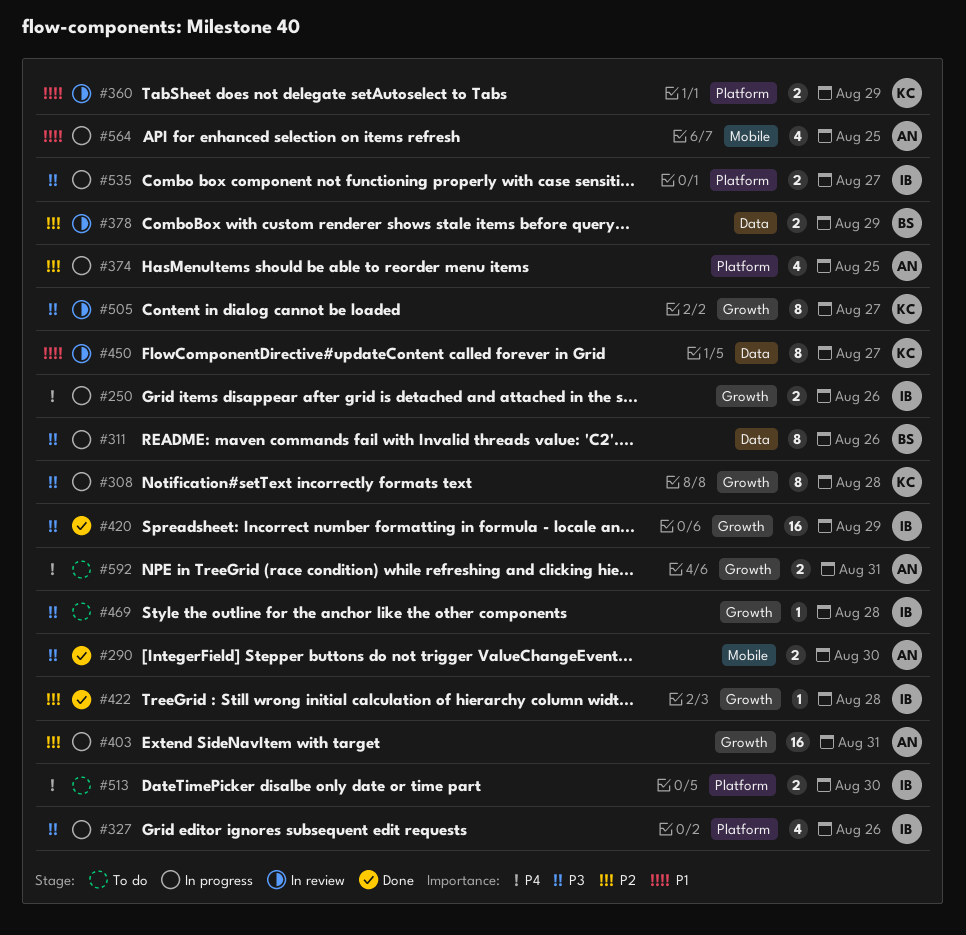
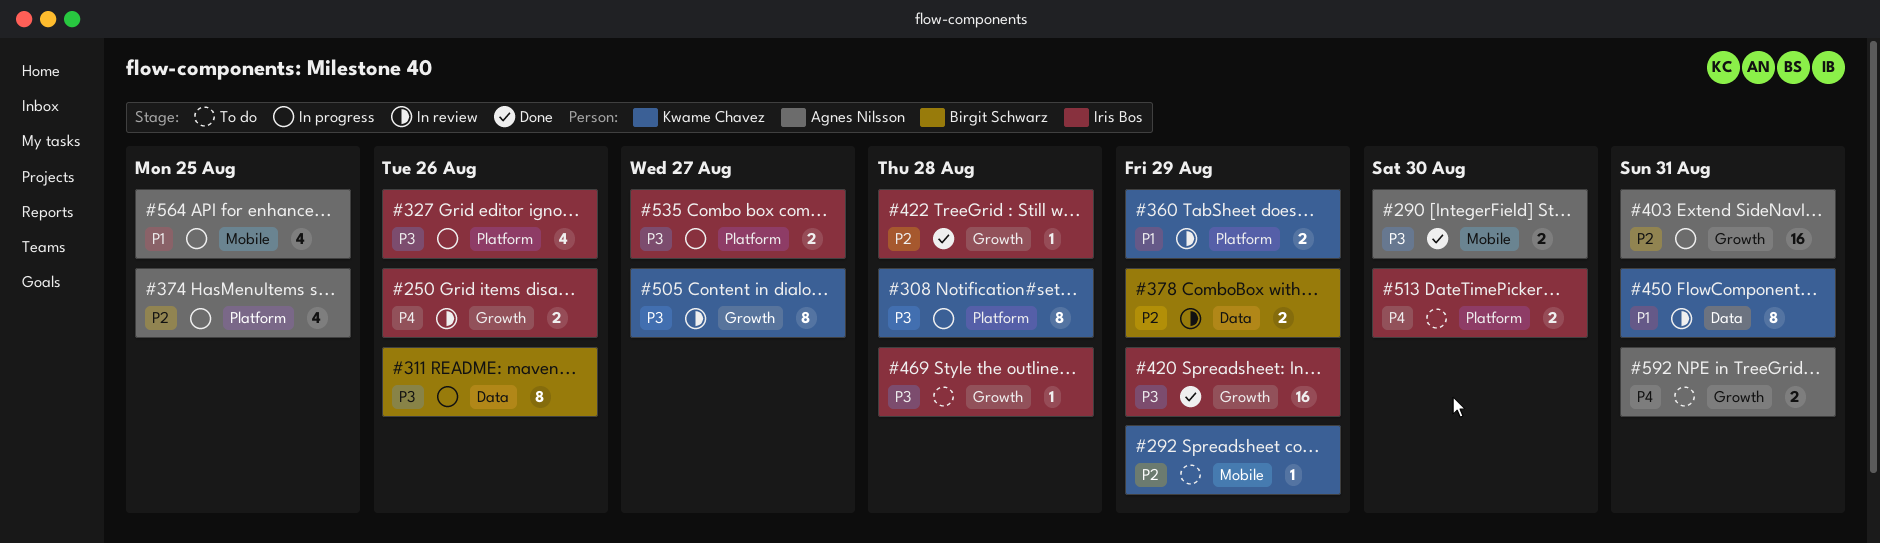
#250, status: In progress -> In review
#292: none -> present
#308, label: Growth -> Platform
#450, due: Aug 27 -> Aug 31

